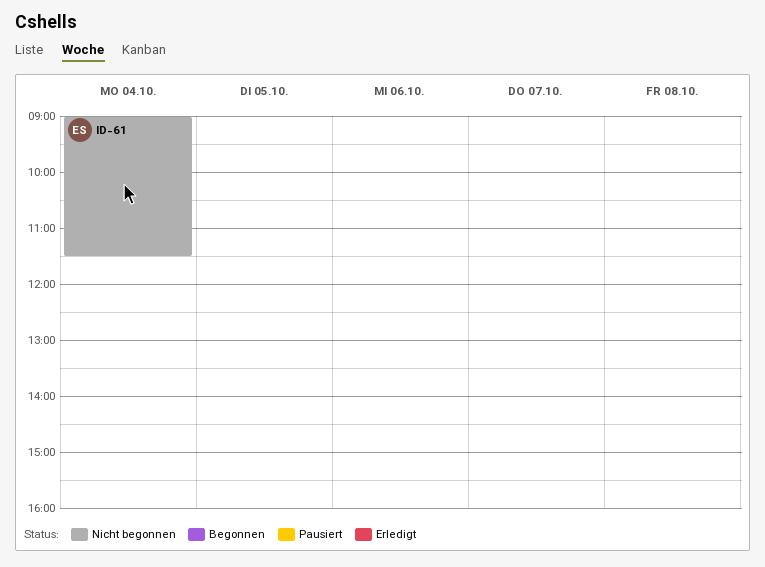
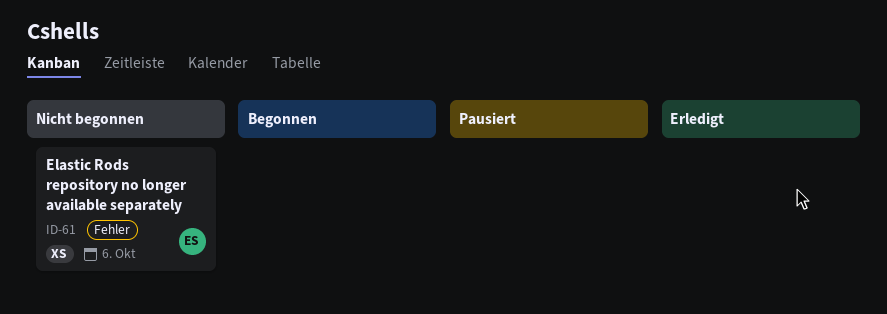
ID-61, day: Oct 4 -> Oct 6

